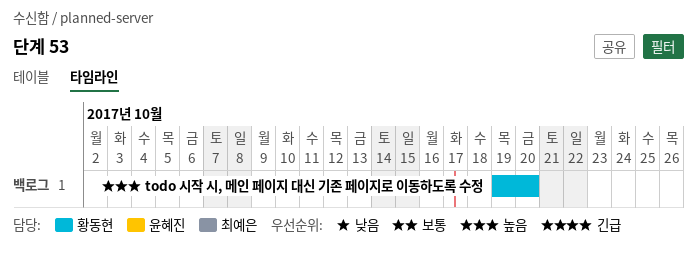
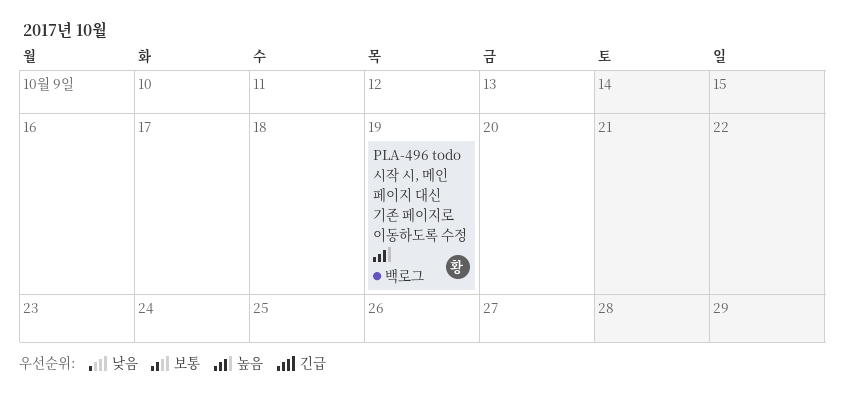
todo 시작 시, 메인 페이지 대신 기존 페이지로 이동하도록 수정, due: Oct 20 -> Oct 19

